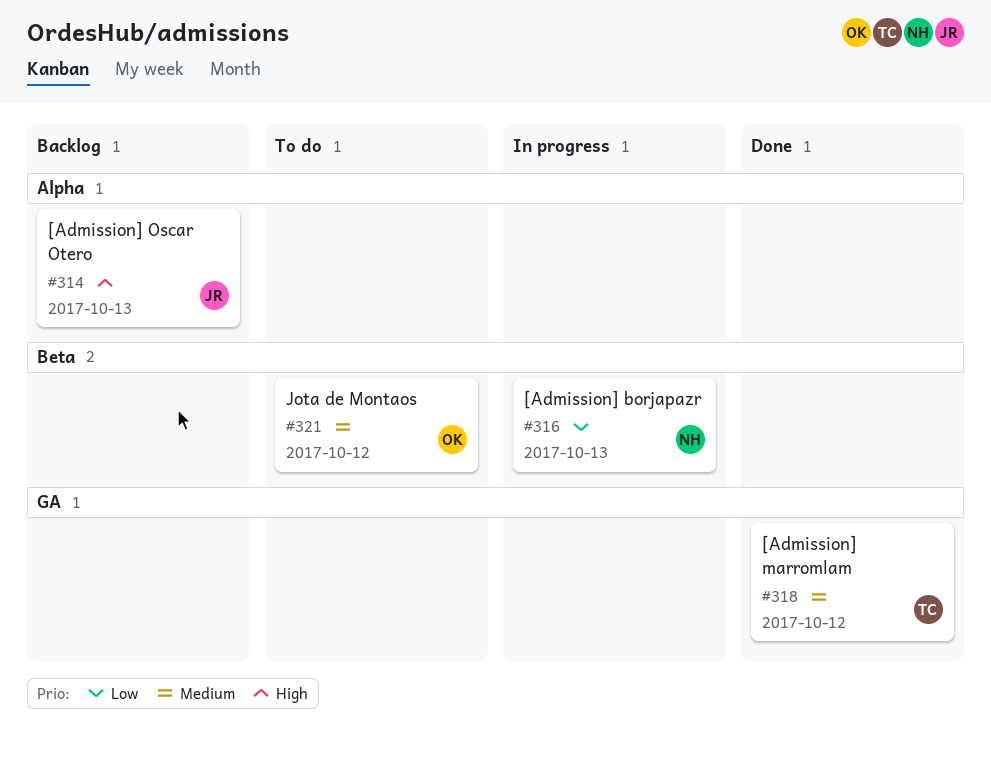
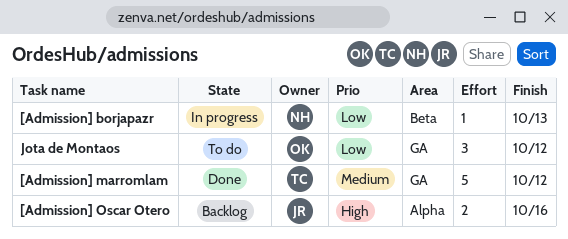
[Admission] Oscar Otero, due: Oct 13 -> Oct 16
Jota de Montaos, priority: Medium -> Low
Jota de Montaos, label: Beta -> GA

